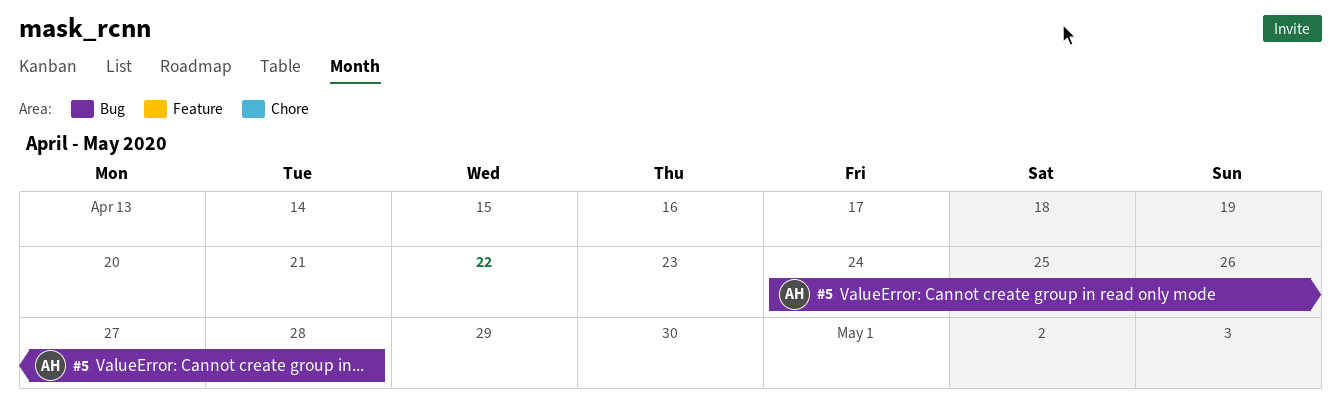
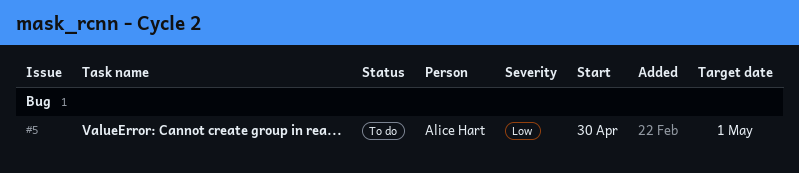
#5, start: Apr 24 -> Apr 30
#5, due: Apr 28 -> May 1

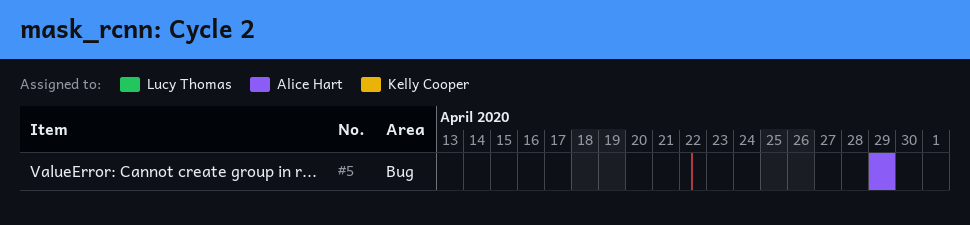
#5, start: Apr 30 -> Apr 29
#5, due: May 1 -> Apr 29

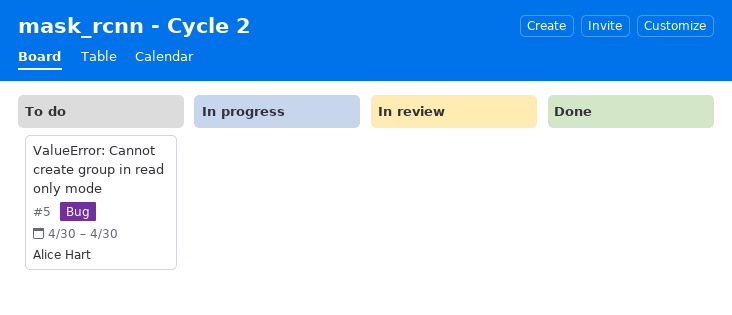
#5, start: Apr 29 -> Apr 30
#5, due: Apr 29 -> Apr 30

